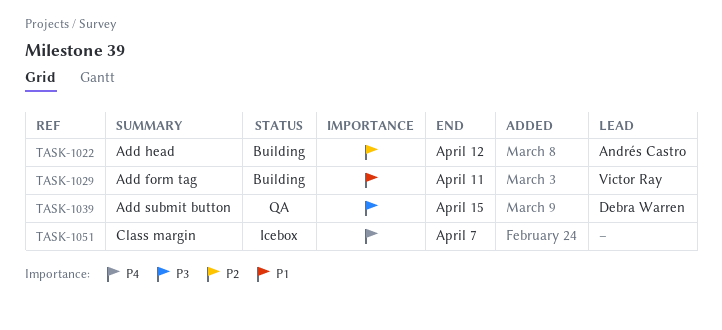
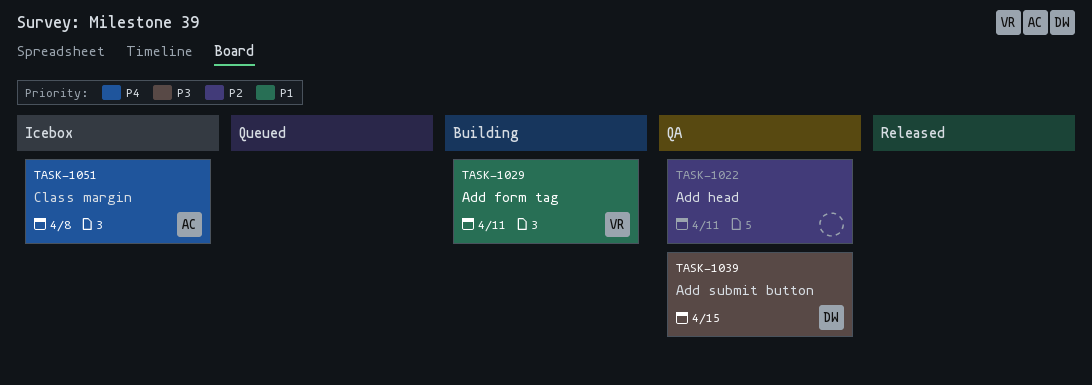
TASK-1022, status: Building -> QA
TASK-1022, owner: Andrés Castro -> none
TASK-1022, due: Apr 12 -> Apr 11
TASK-1051, owner: none -> Andrés Castro
TASK-1051, due: Apr 7 -> Apr 8

